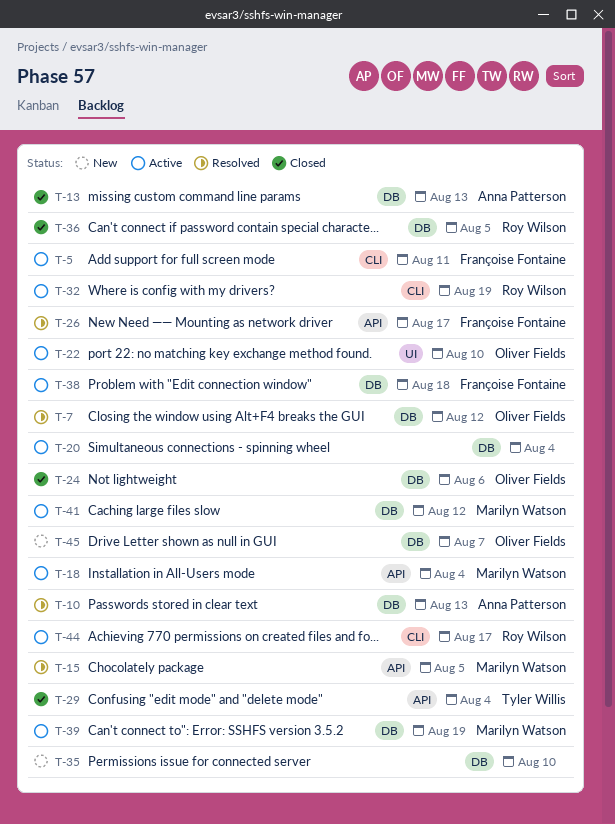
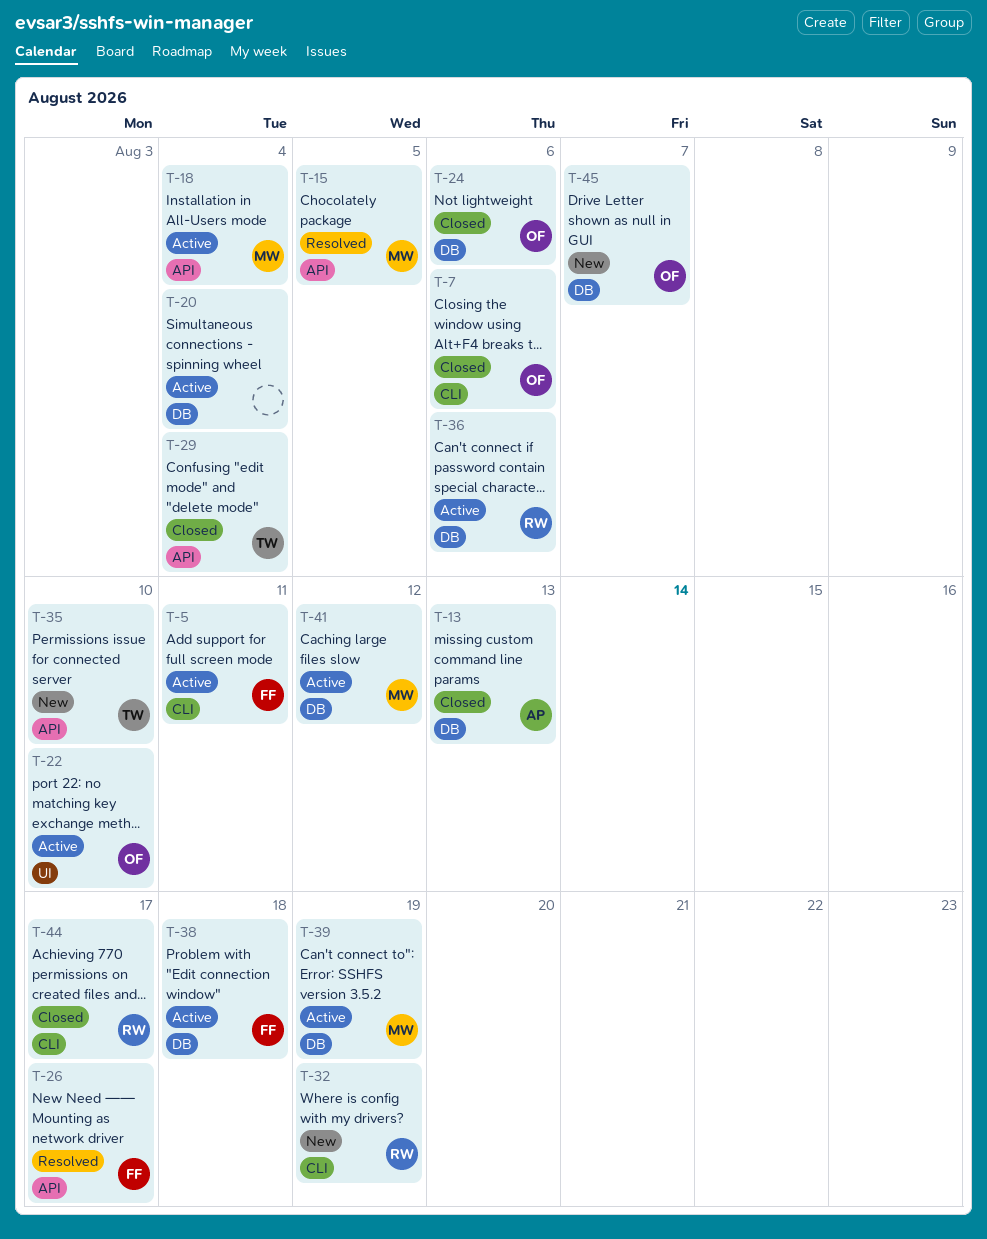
T-7, status: Resolved -> Closed
T-7, label: DB -> CLI
T-7, due: Aug 12 -> Aug 6
T-10: present -> none
T-32, status: Active -> New
T-35, owner: none -> Tyler Willis
T-35, label: DB -> API
T-36, status: Closed -> Active
T-36, due: Aug 5 -> Aug 6
T-44, status: Active -> Closed

